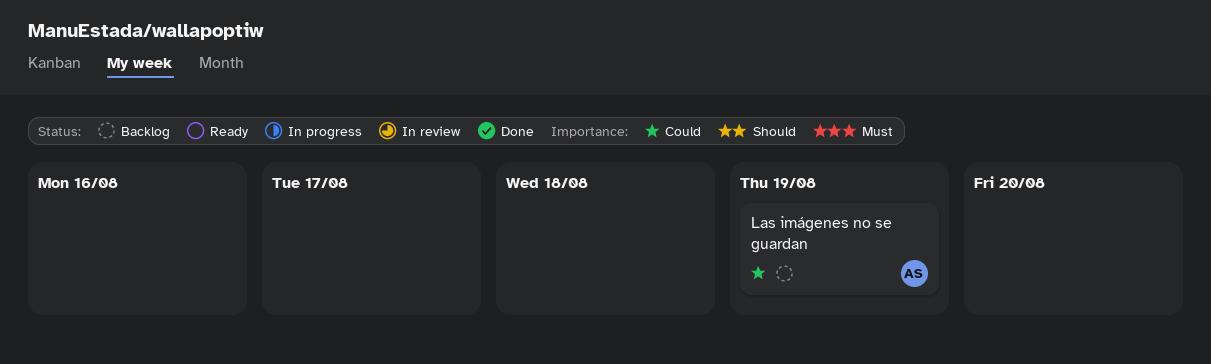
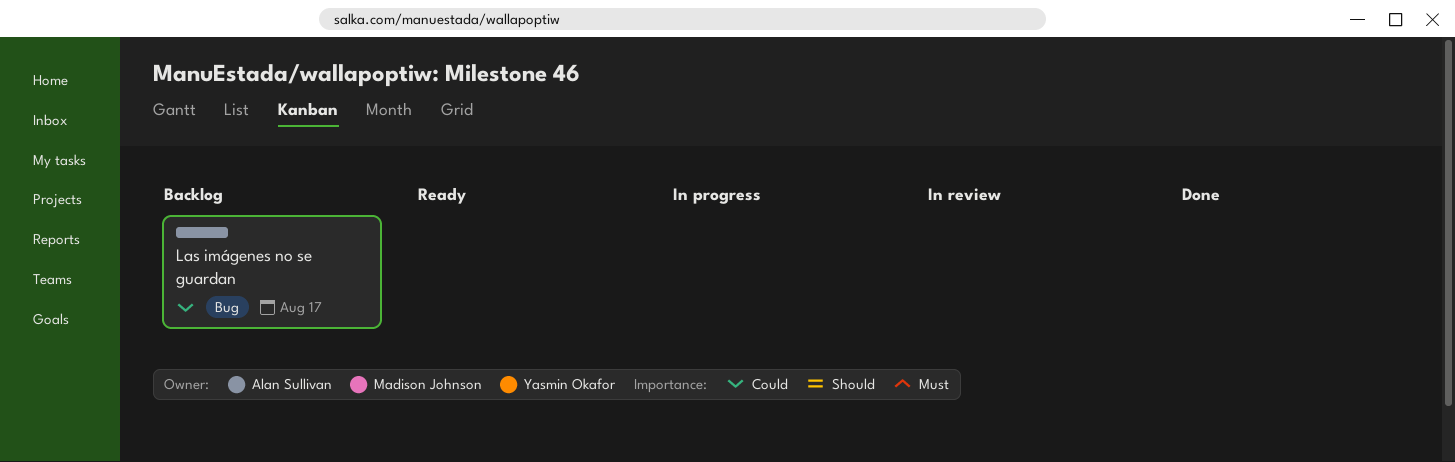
Las imágenes no se guardan, due: Aug 19 -> Aug 17

